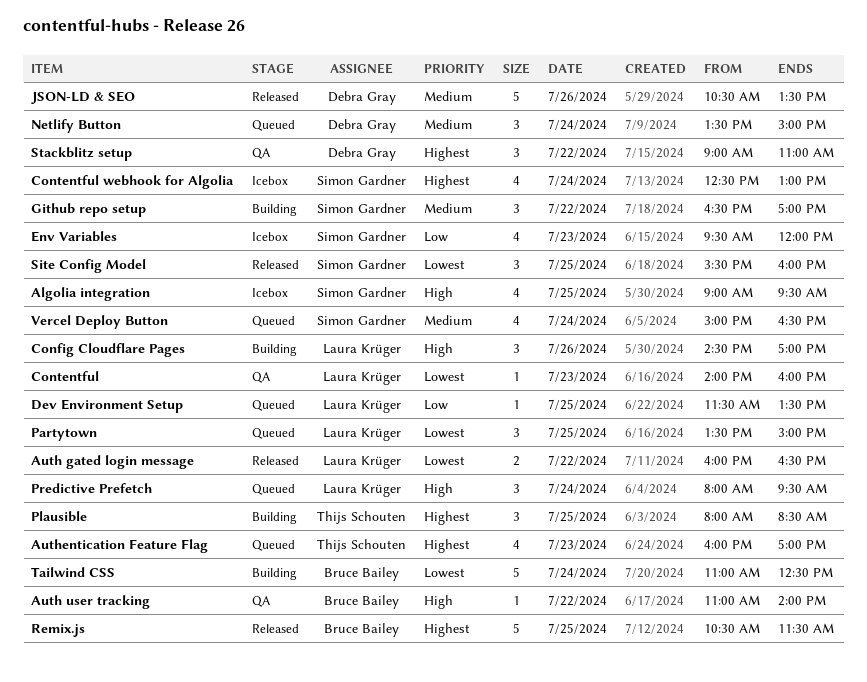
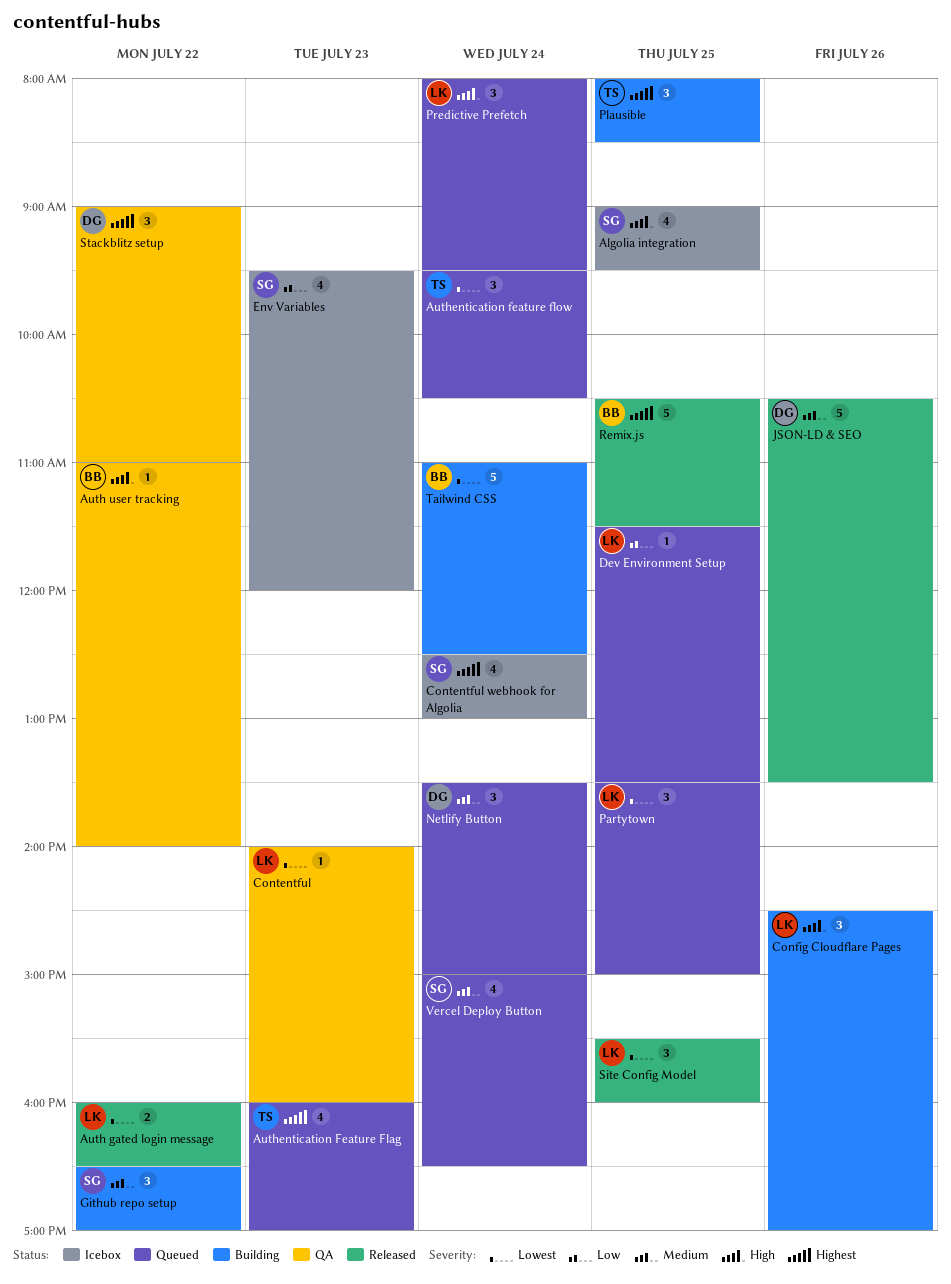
Authentication feature flow: none -> present
Site Config Model, owner: Simon Gardner -> Laura Krüger

